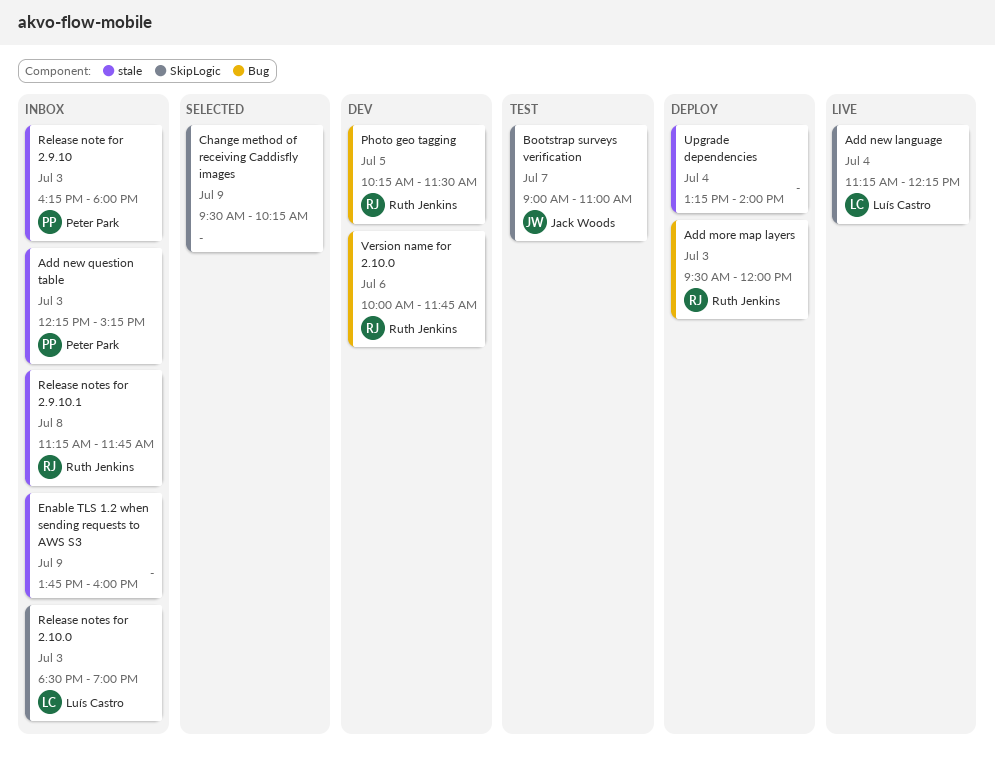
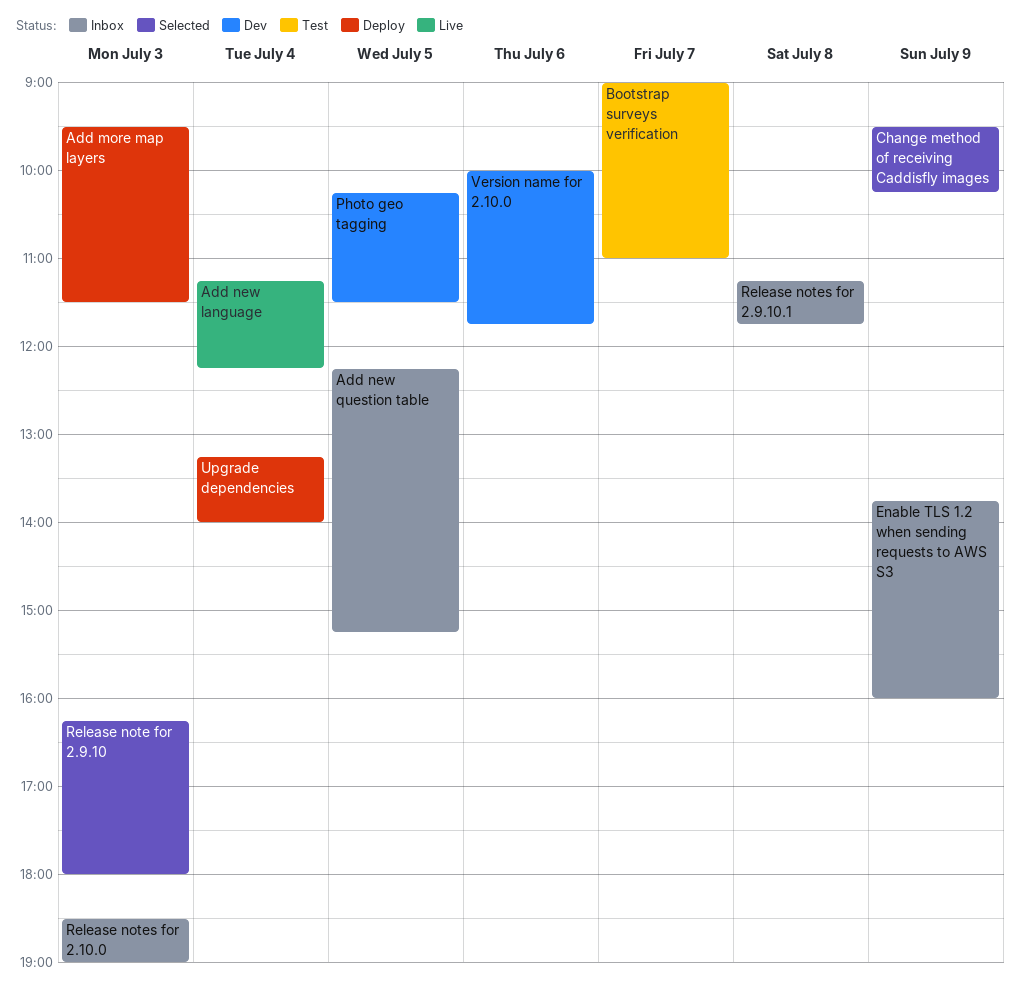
Add more map layers, ends: 12:00 -> 11:30
Add new question table, day: Jul 3 -> Jul 5
Release note for 2.9.10, status: Inbox -> Selected

